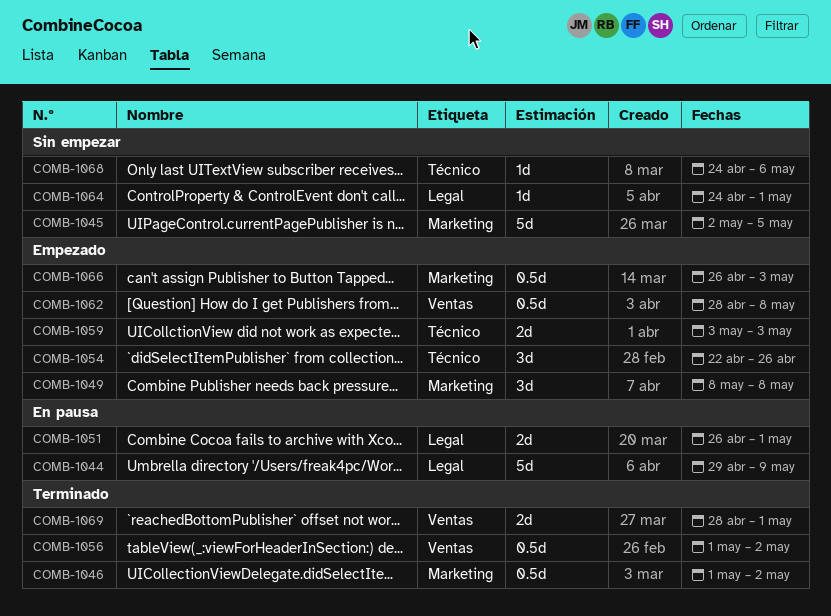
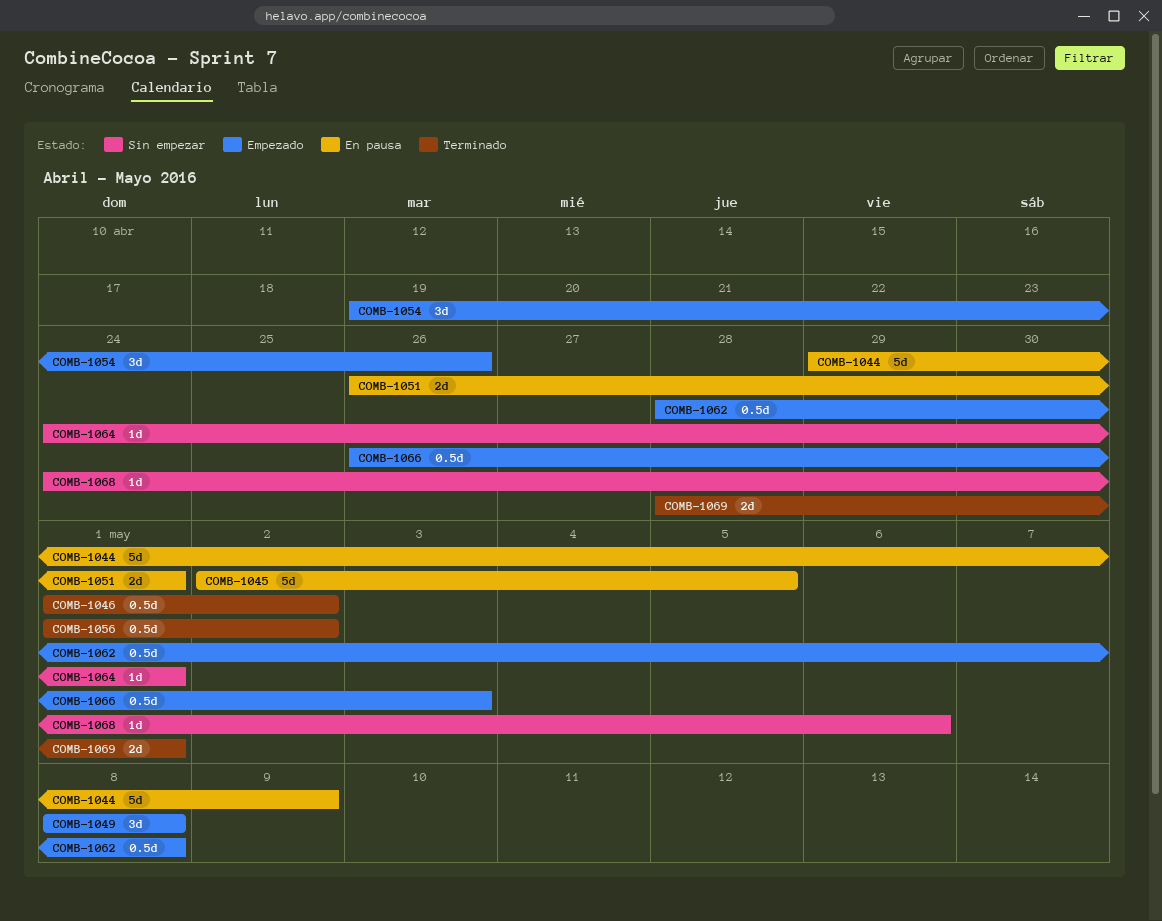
COMB-1045, status: Sin empezar -> En pausa
COMB-1054, start: Apr 22 -> Apr 19
COMB-1059: present -> none

